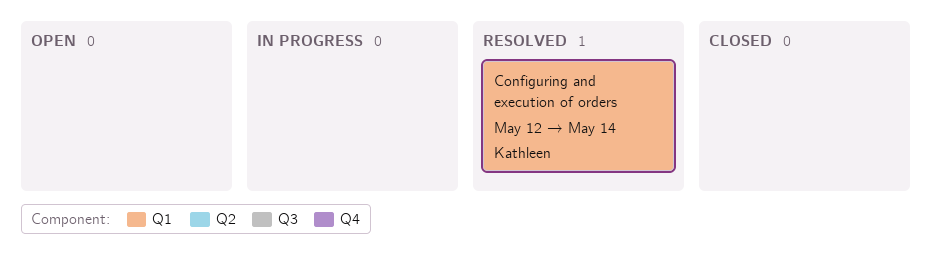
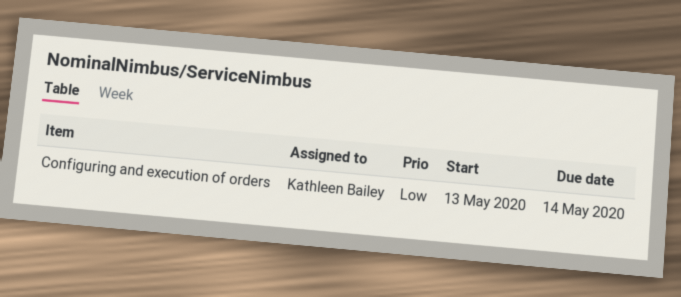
Configuring and execution of orders, start: May 12 -> May 13

